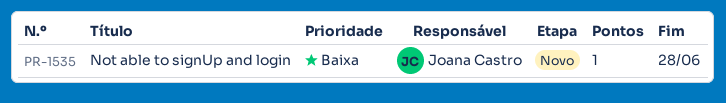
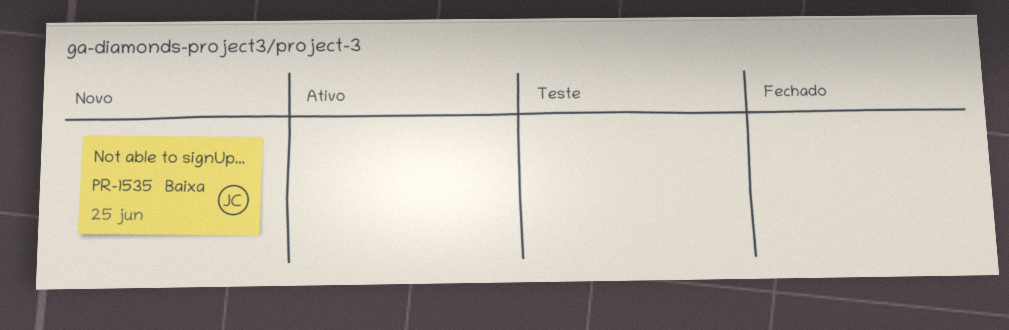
PR-1535, due: Jun 28 -> Jun 25

